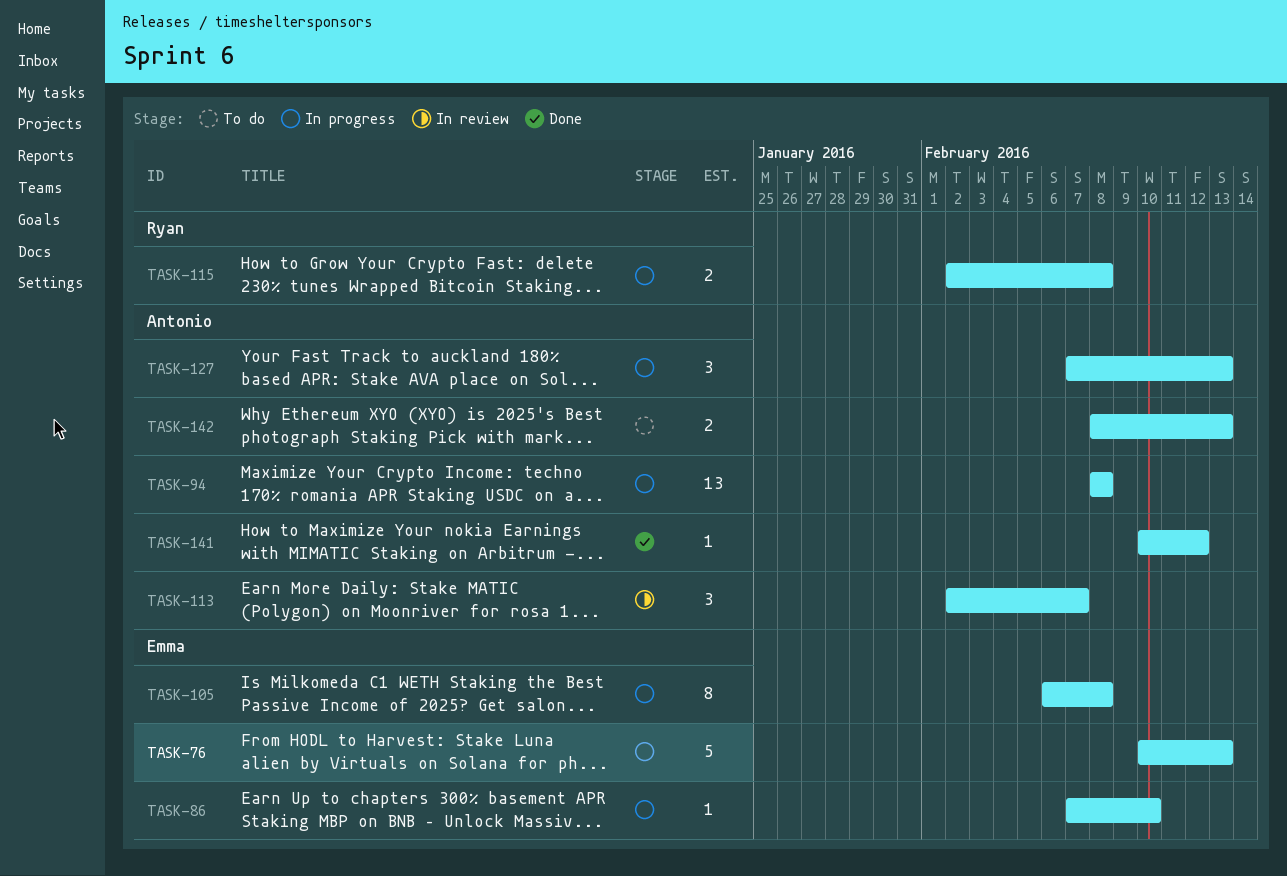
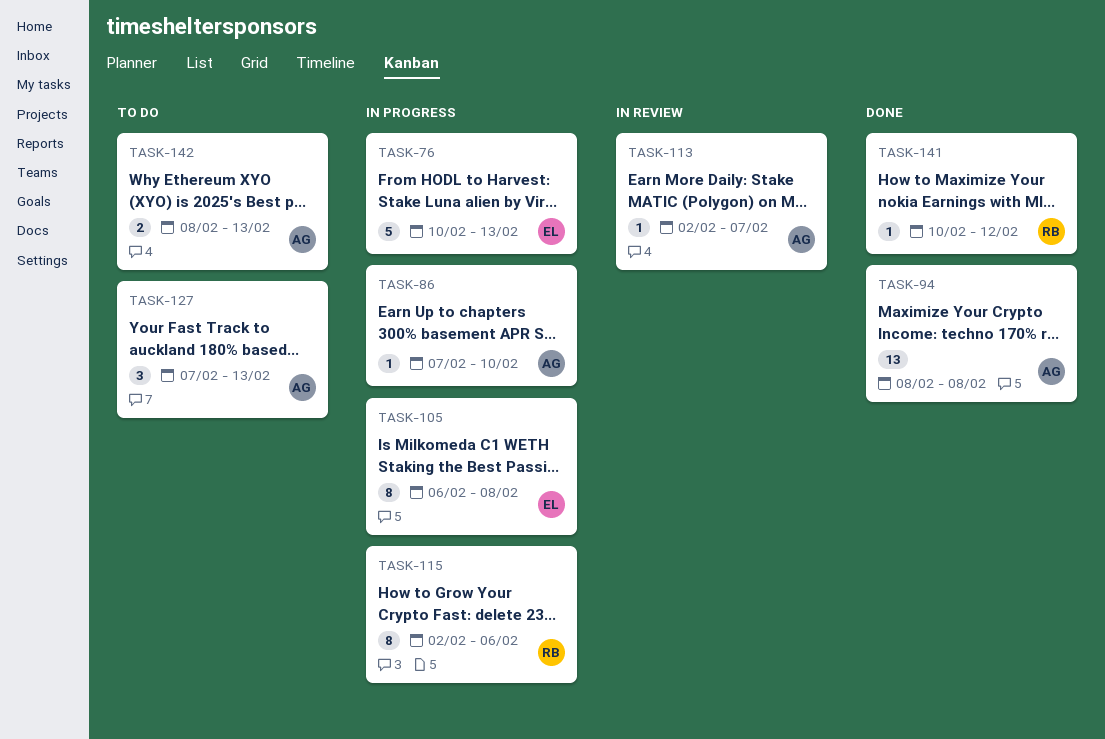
TASK-86, owner: Emma -> Antonio
TASK-94, status: In progress -> Done
TASK-113, estimate: 3 -> 1
TASK-115, estimate: 2 -> 8
TASK-115, due: Feb 8 -> Feb 6
TASK-127, status: In progress -> To do
TASK-141, owner: Antonio -> Ryan

